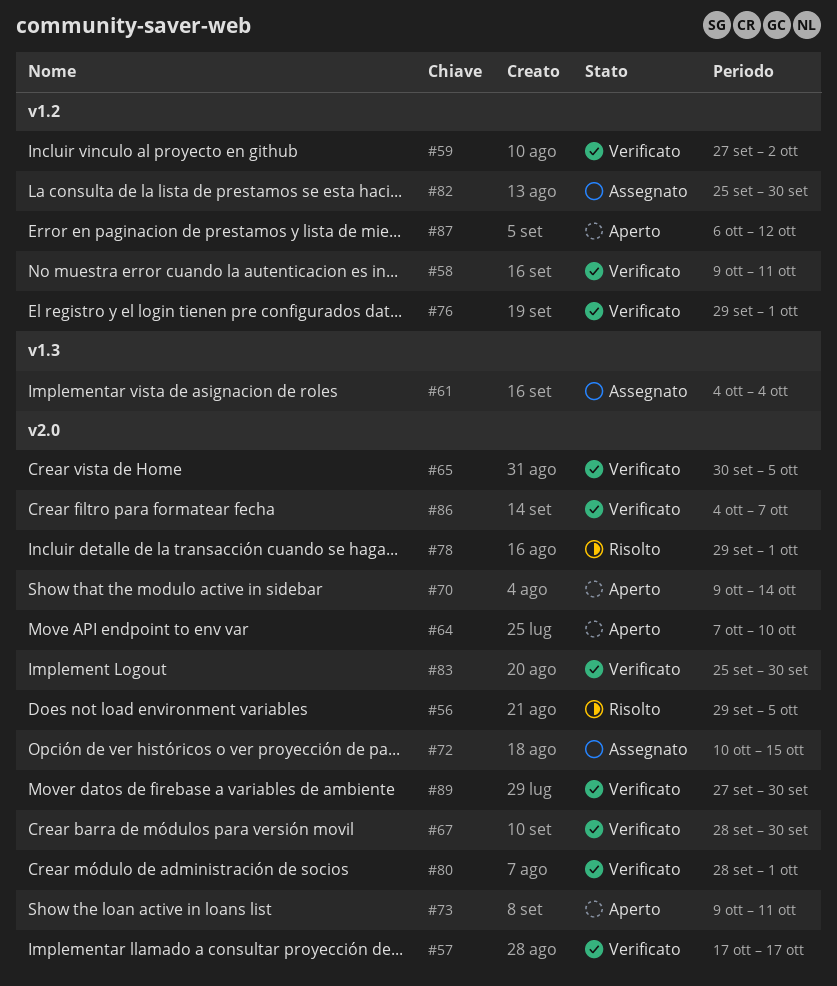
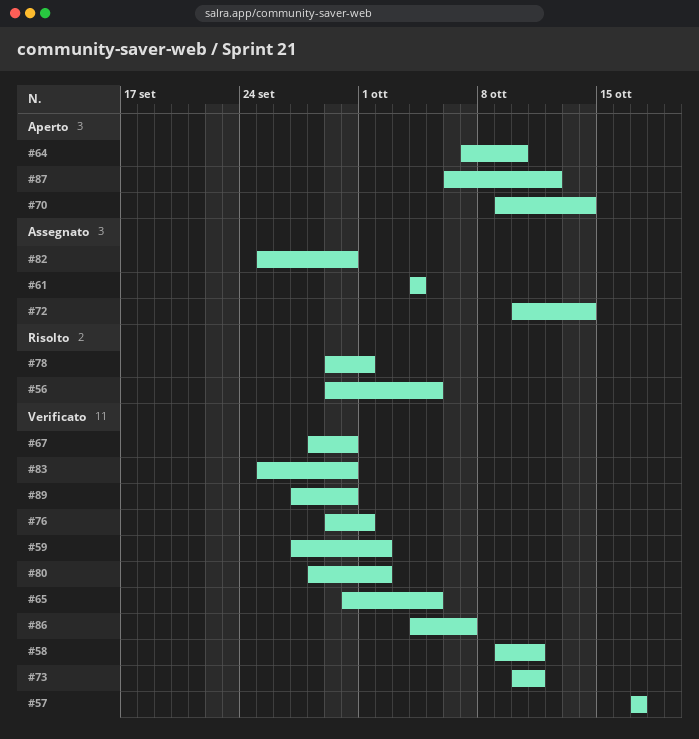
#72, due: Oct 15 -> Oct 14
#73, status: Aperto -> Verificato
#73, start: Oct 9 -> Oct 10
#80, due: Oct 1 -> Oct 2

